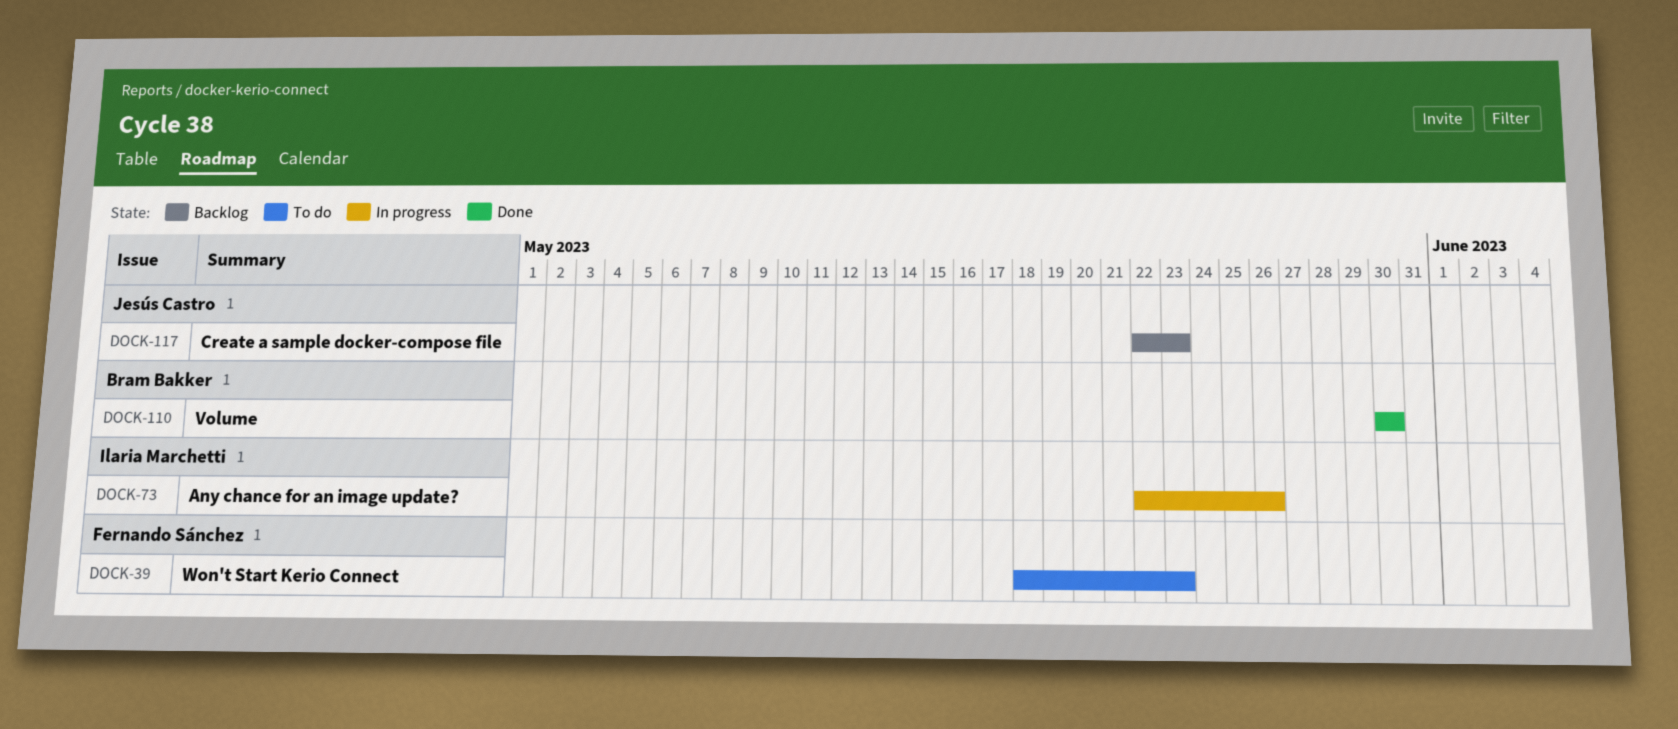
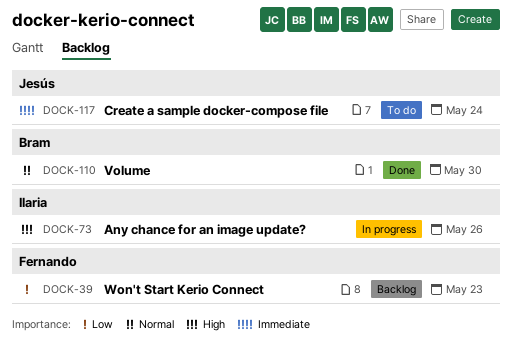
DOCK-39, status: To do -> Backlog
DOCK-117, status: Backlog -> To do
DOCK-117, due: May 23 -> May 24

